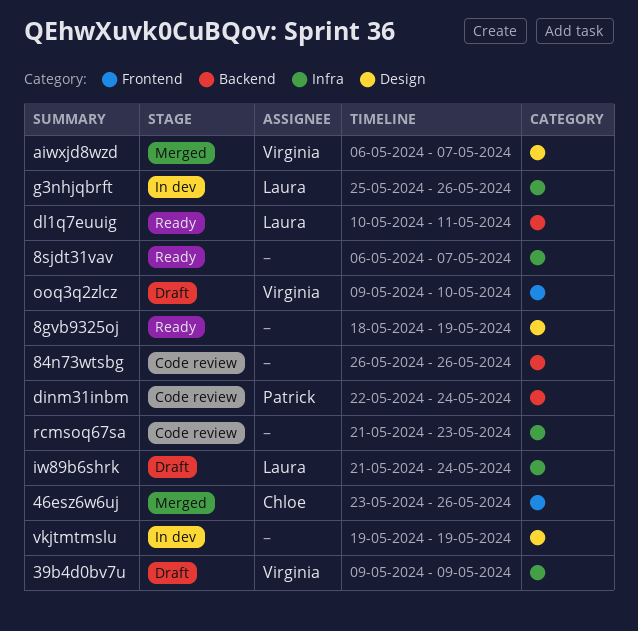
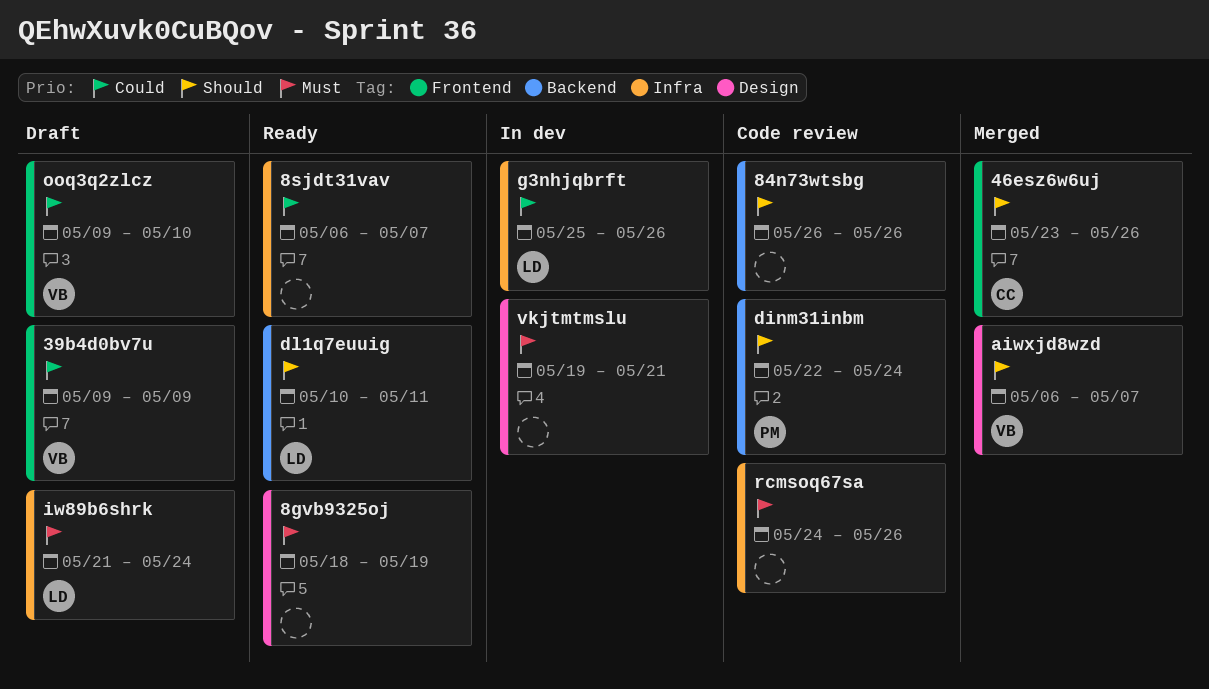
39b4d0bv7u, label: Infra -> Frontend
rcmsoq67sa, start: May 21 -> May 24
rcmsoq67sa, due: May 23 -> May 26
vkjtmtmslu, due: May 19 -> May 21

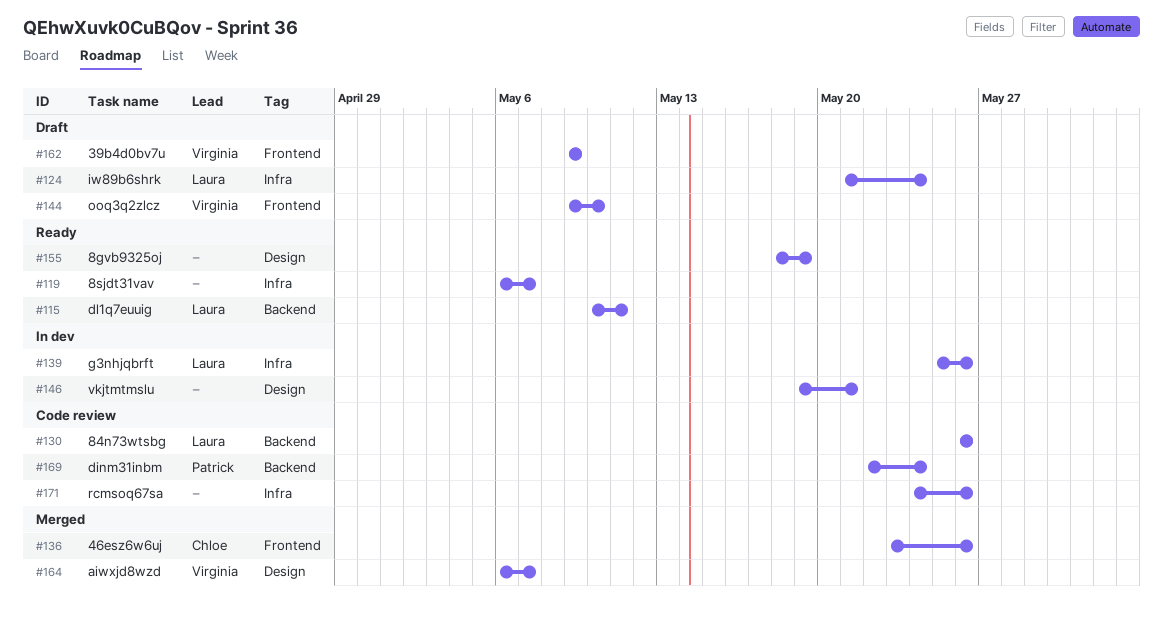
84n73wtsbg, owner: none -> Laura

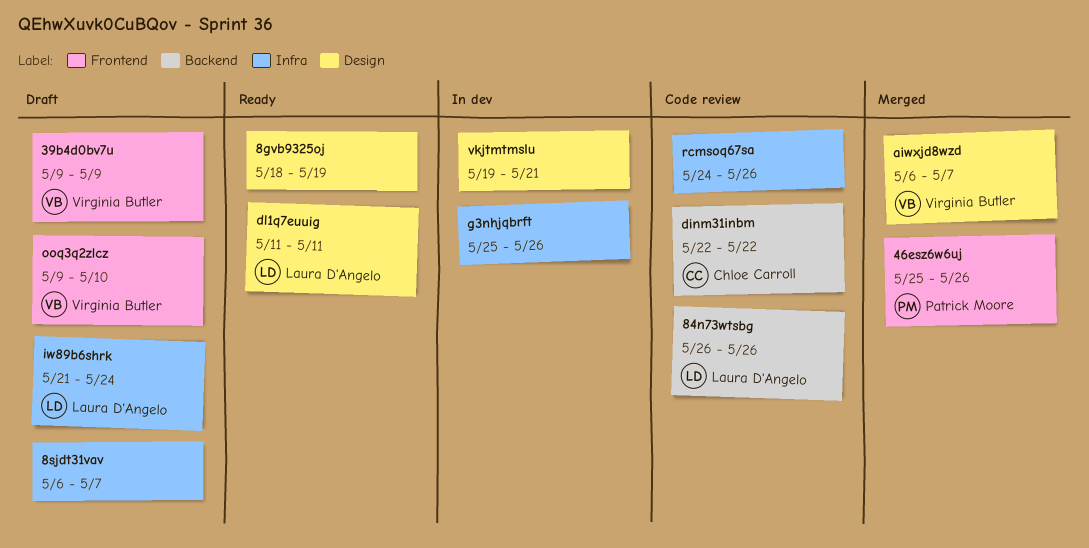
46esz6w6uj, owner: Chloe Carroll -> Patrick Moore
46esz6w6uj, start: May 23 -> May 25
8sjdt31vav, status: Ready -> Draft
dinm31inbm, owner: Patrick Moore -> Chloe Carroll
dinm31inbm, due: May 24 -> May 22
dl1q7euuig, label: Backend -> Design
dl1q7euuig, start: May 10 -> May 11
g3nhjqbrft, owner: Laura D'Angelo -> none

